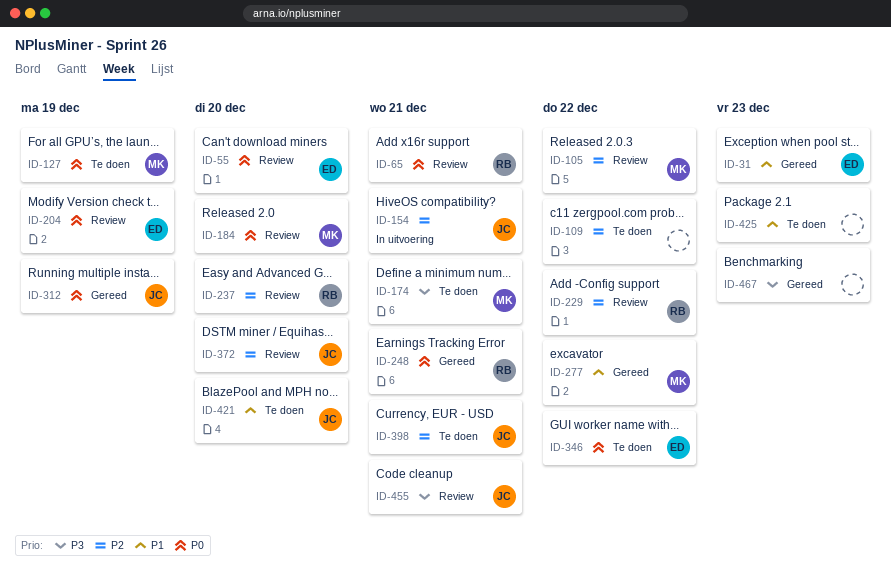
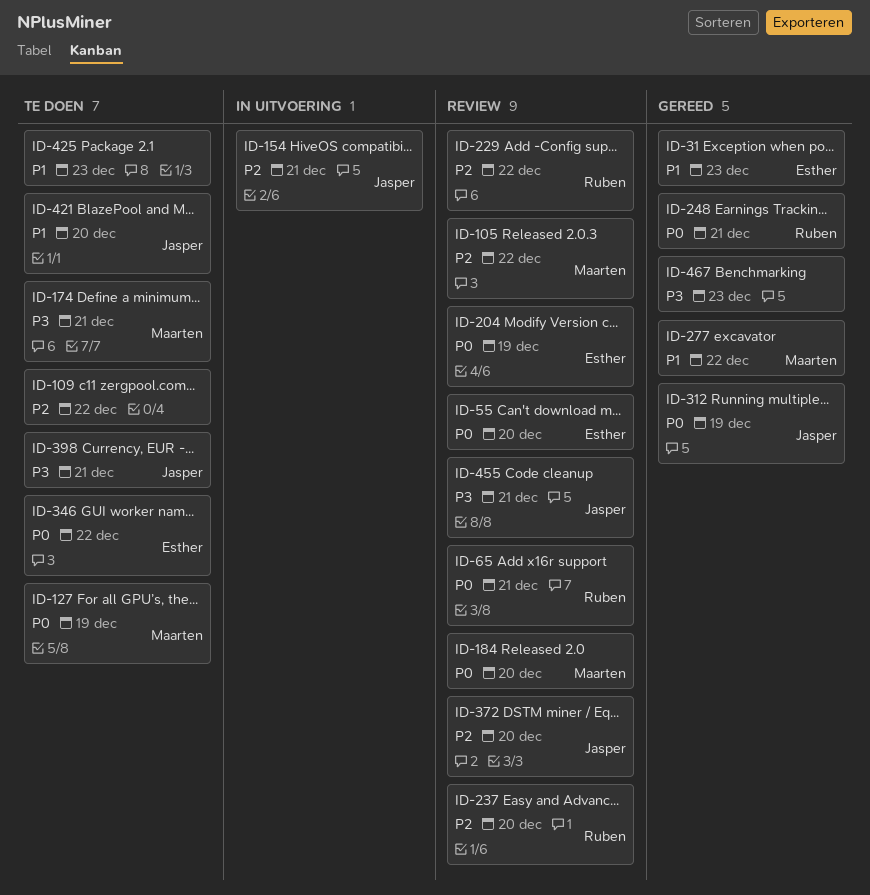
ID-398, priority: P2 -> P3

